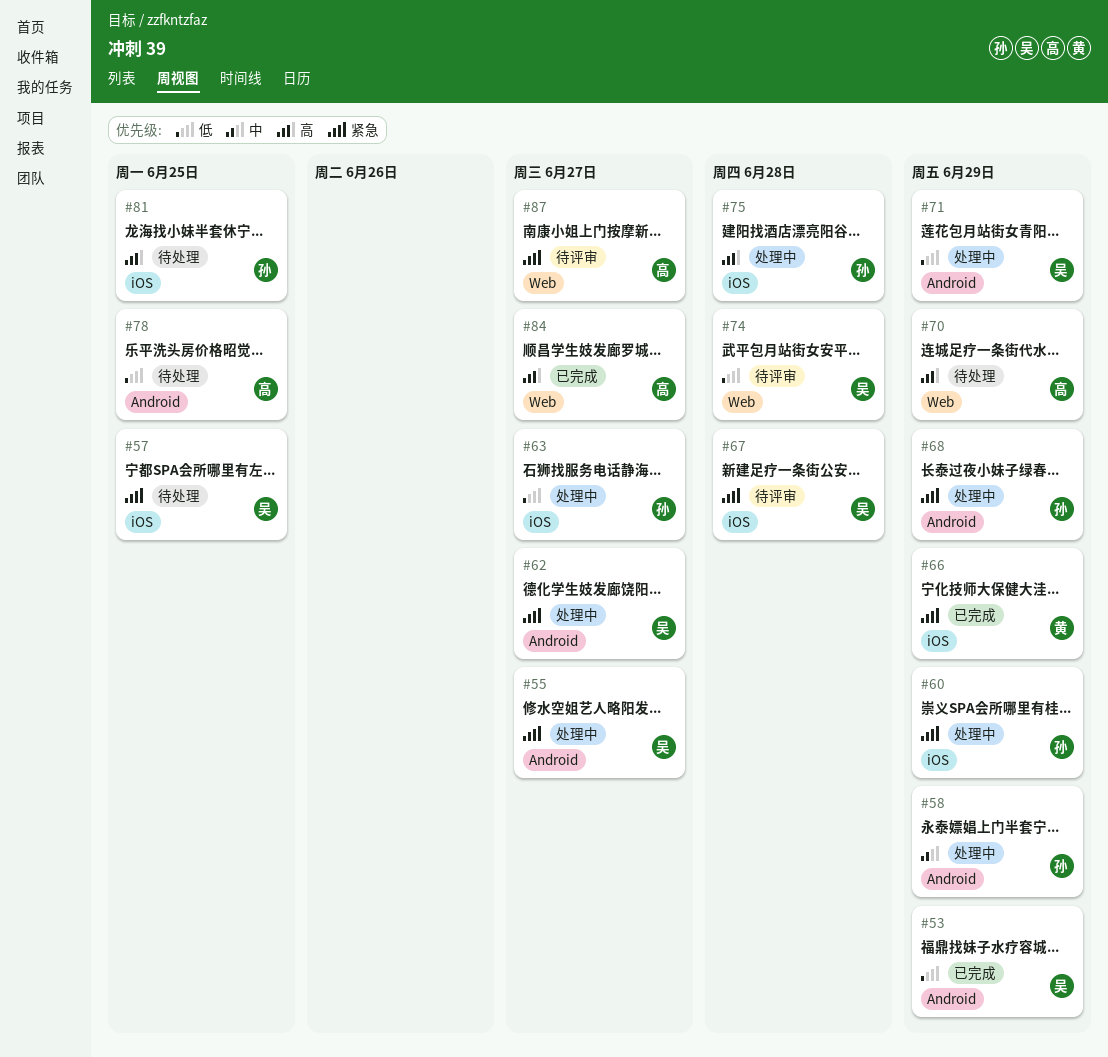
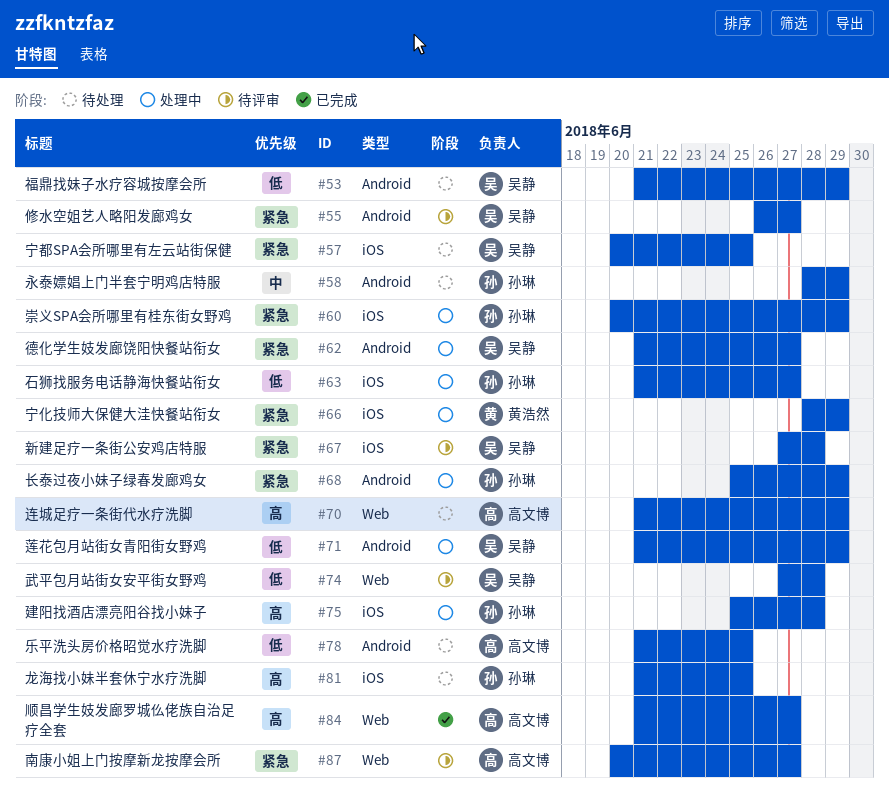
#53, status: 已完成 -> 待处理
#55, status: 处理中 -> 待评审
#58, status: 处理中 -> 待处理
#66, status: 已完成 -> 处理中

